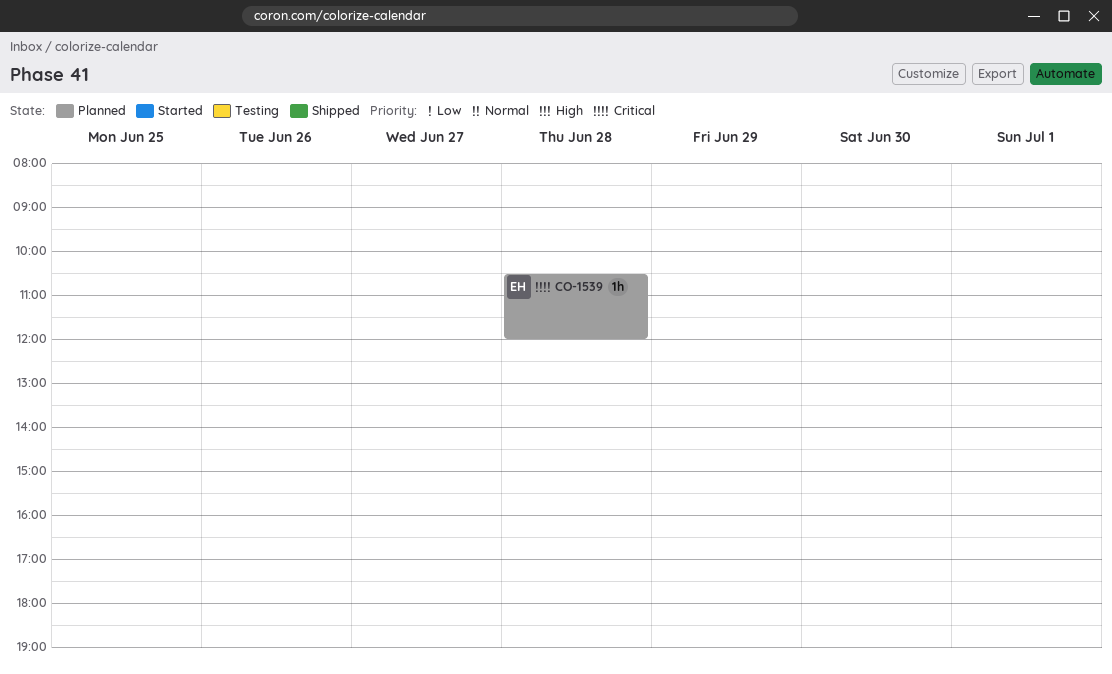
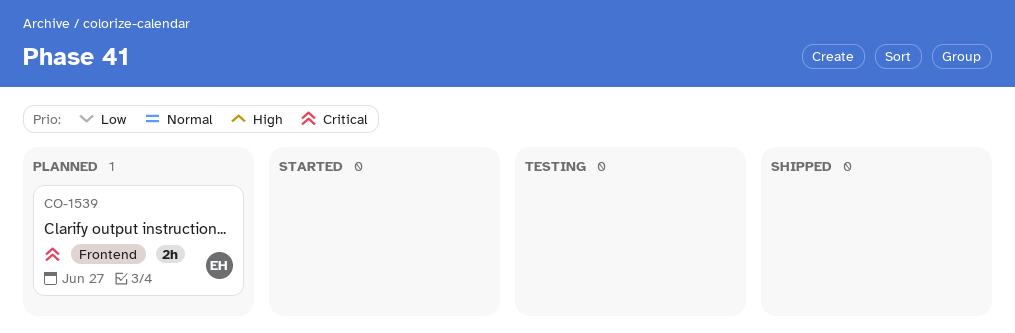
CO-1539, estimate: 1h -> 2h
CO-1539, day: Jun 28 -> Jun 27

